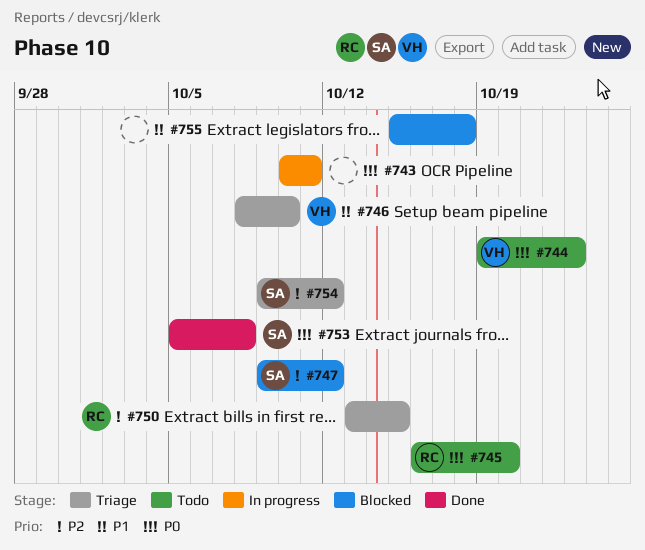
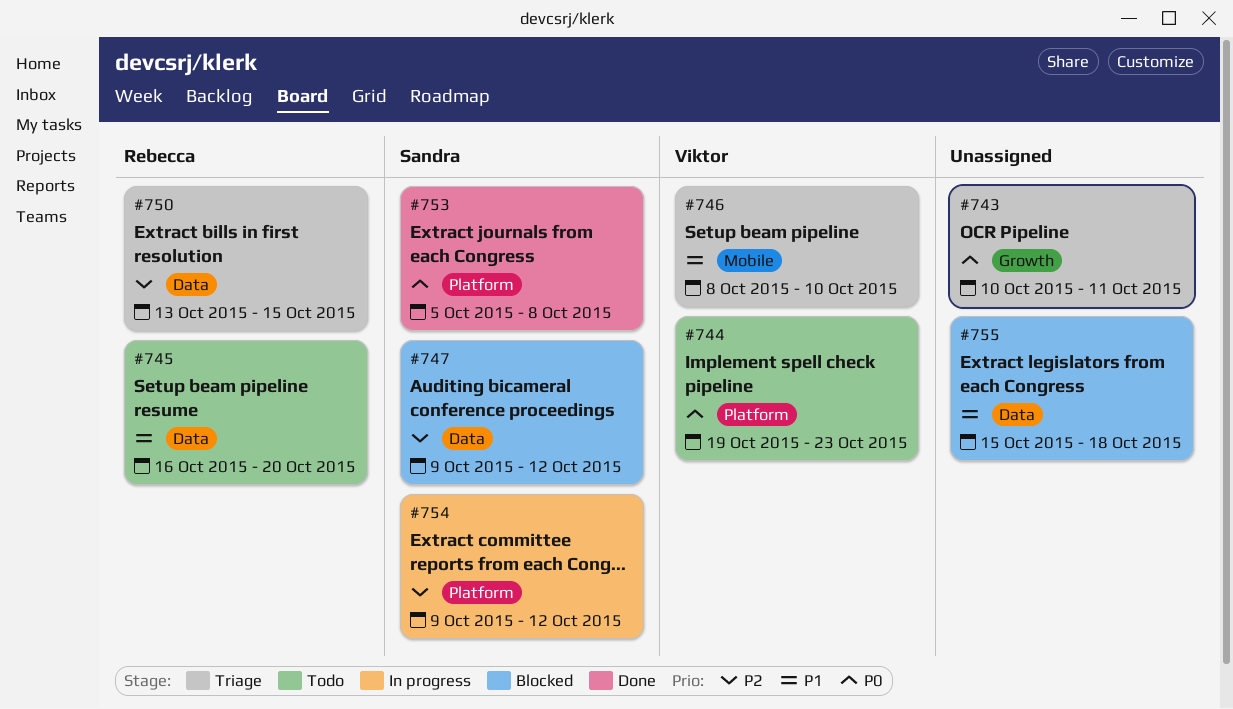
#743, status: In progress -> Triage
#745, priority: P0 -> P1
#754, status: Triage -> In progress

